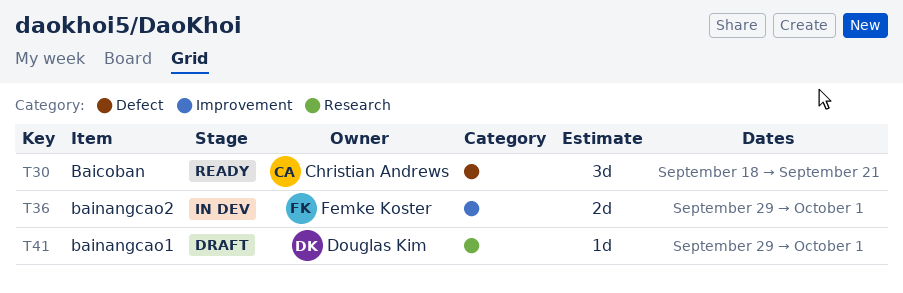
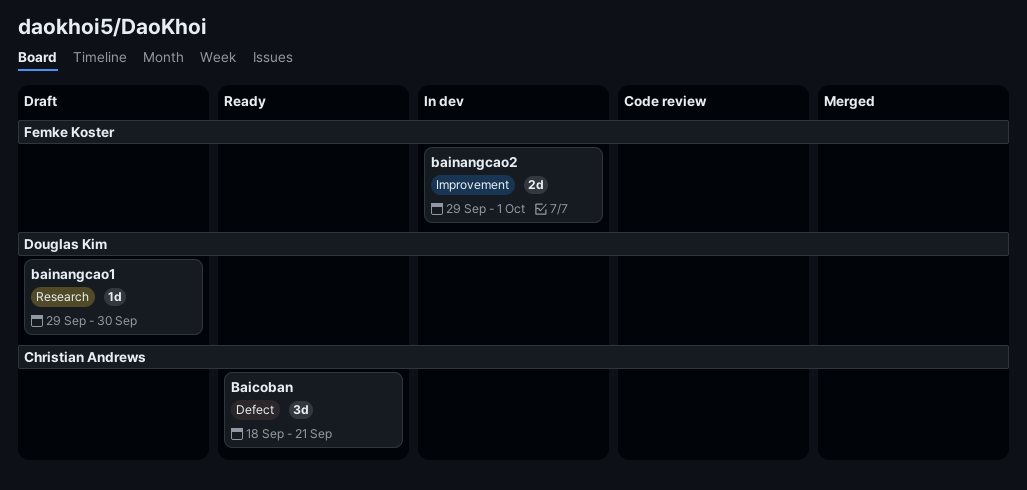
bainangcao1, due: Oct 1 -> Sep 30

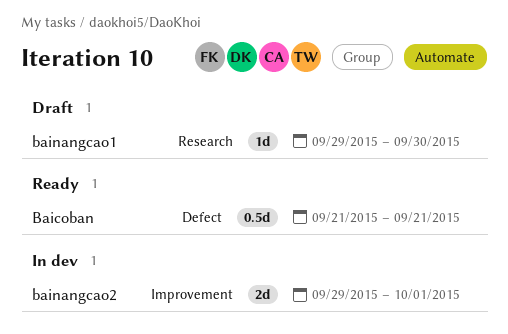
Baicoban, estimate: 3d -> 0.5d
Baicoban, start: Sep 18 -> Sep 21

